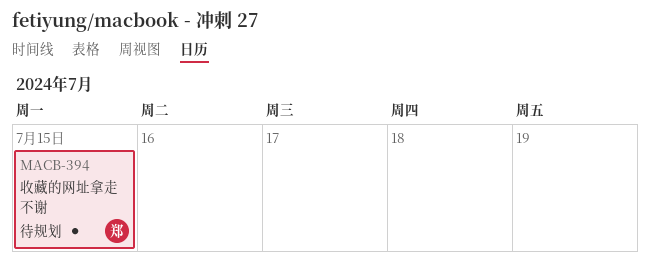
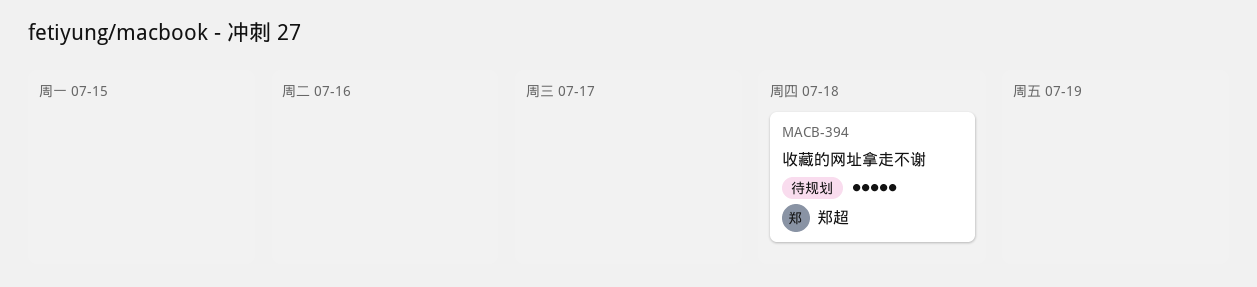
MACB-394, estimate: 1 -> 5
MACB-394, due: Jul 15 -> Jul 18

